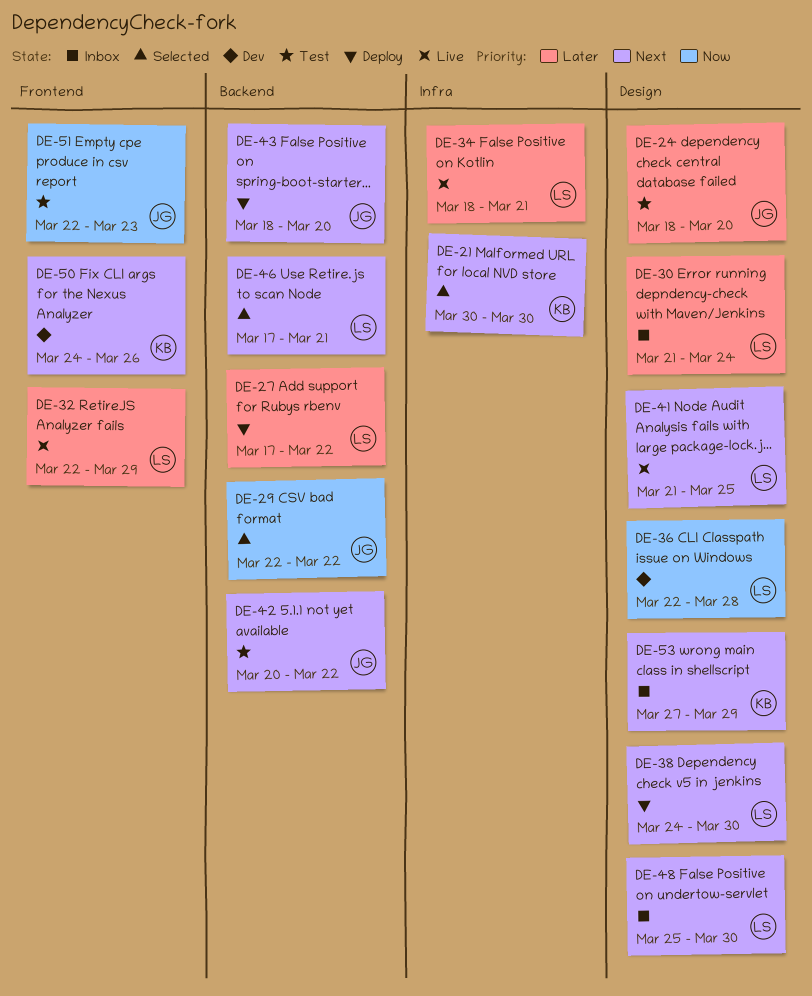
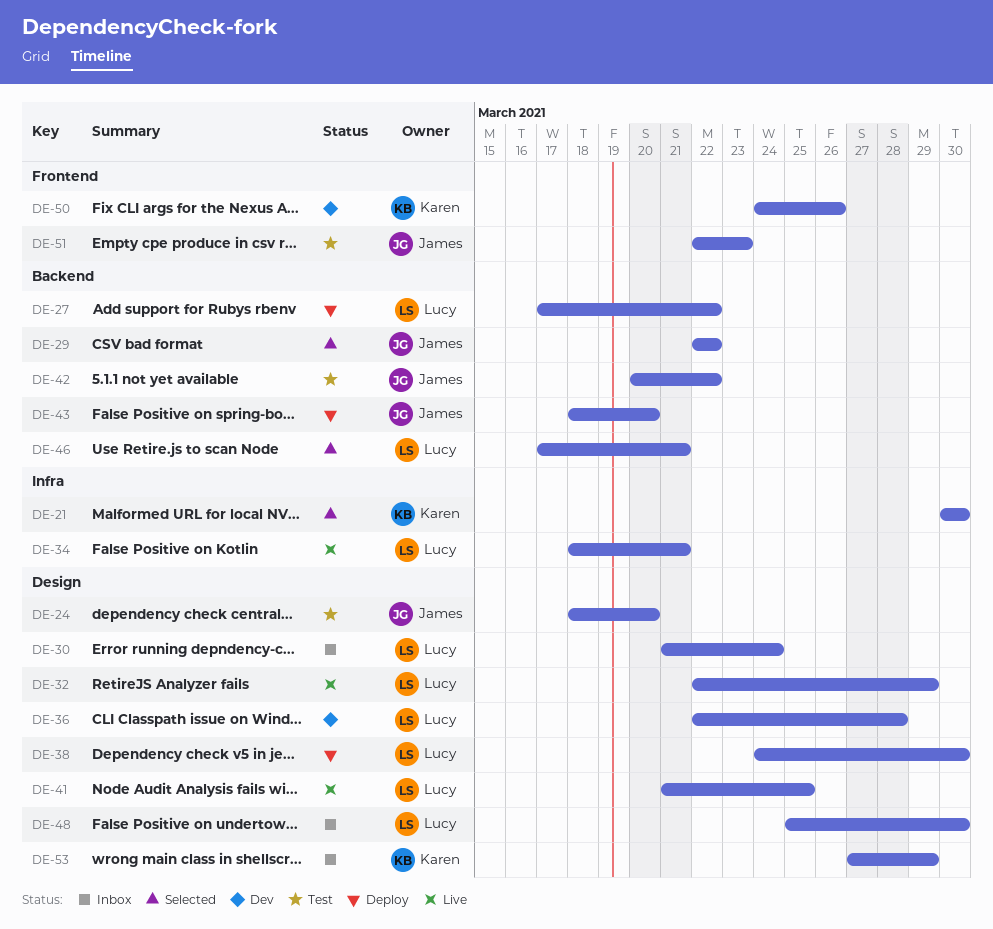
DE-32, label: Frontend -> Design

